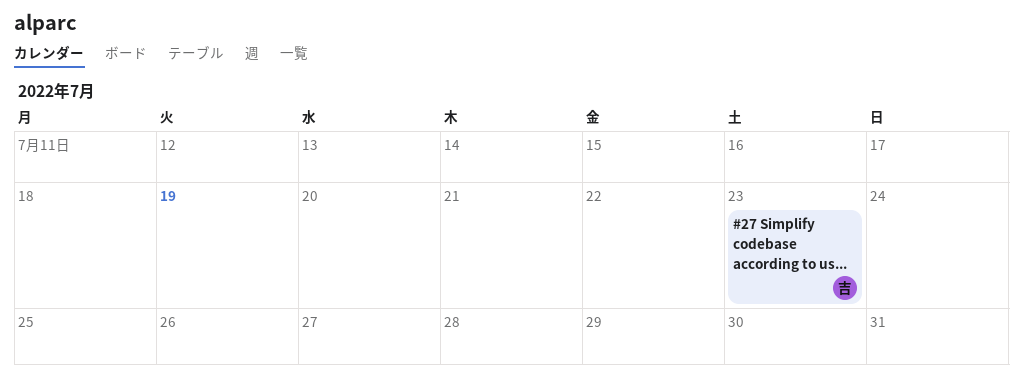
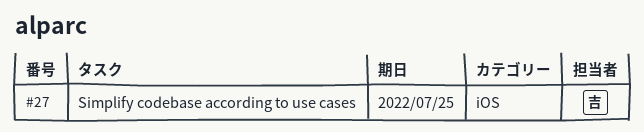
#27, due: Jul 23 -> Jul 25

